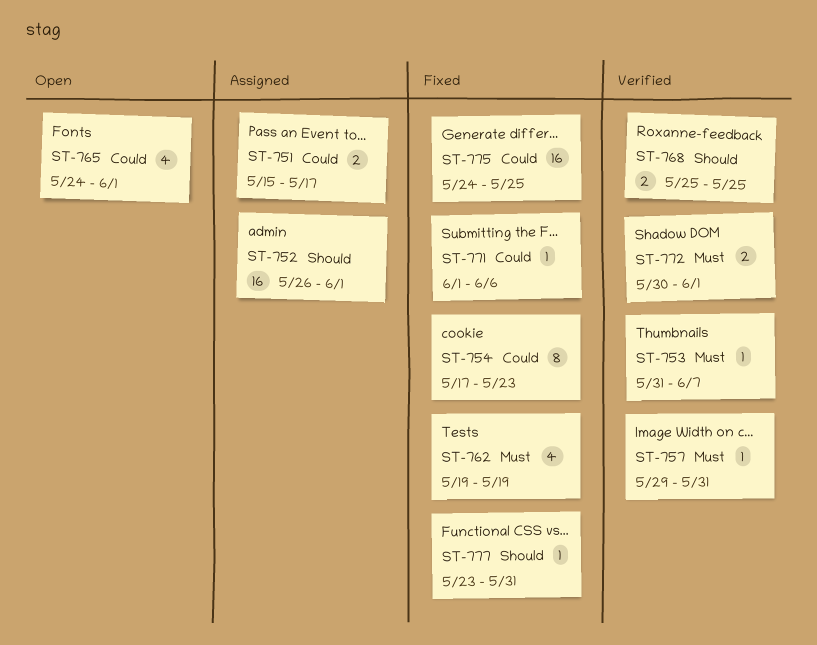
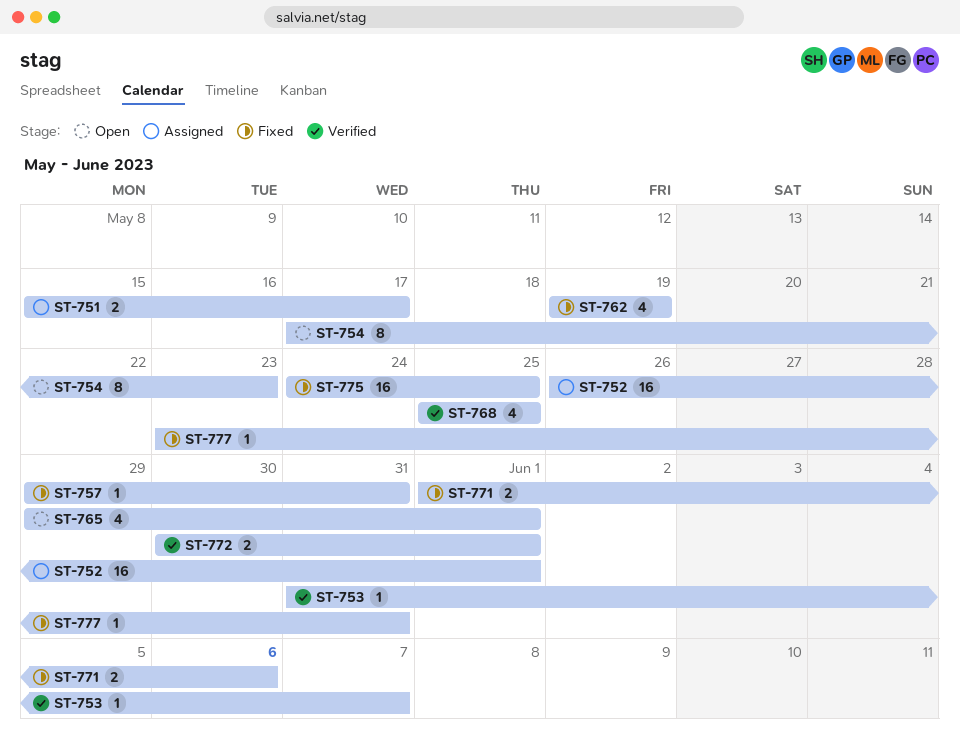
ST-754, status: Fixed -> Open
ST-757, status: Verified -> Fixed
ST-765, start: May 24 -> May 29
ST-768, estimate: 2 -> 4
ST-771, estimate: 1 -> 2

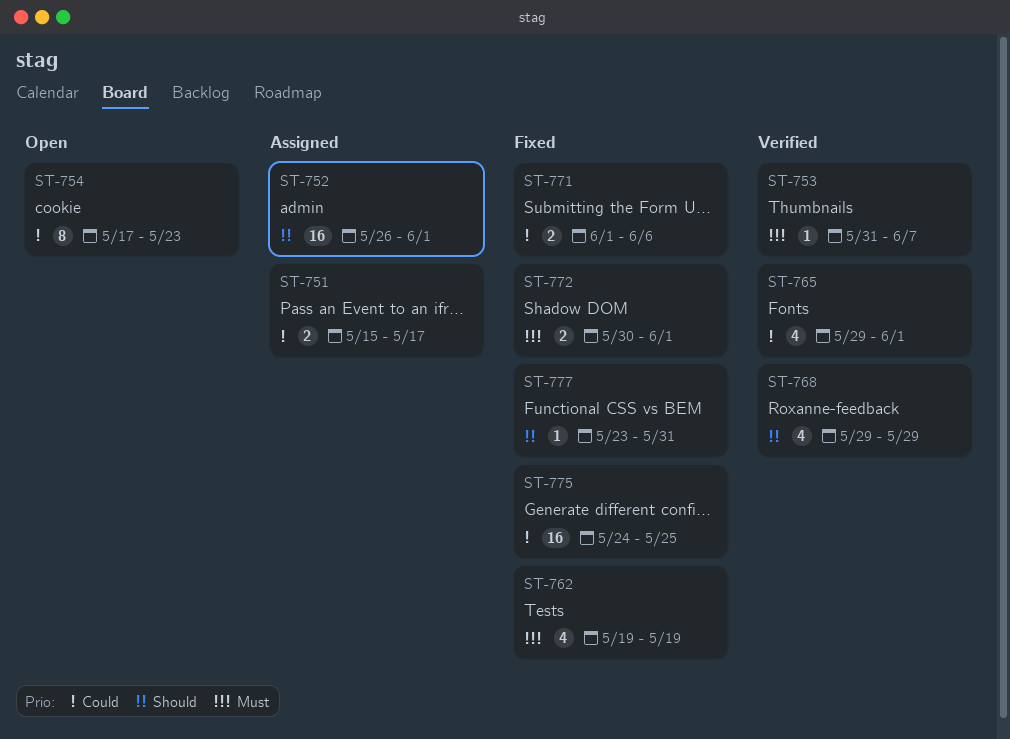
ST-757: present -> none
ST-765, status: Open -> Verified
ST-768, start: May 25 -> May 29
ST-768, due: May 25 -> May 29
ST-772, status: Verified -> Fixed

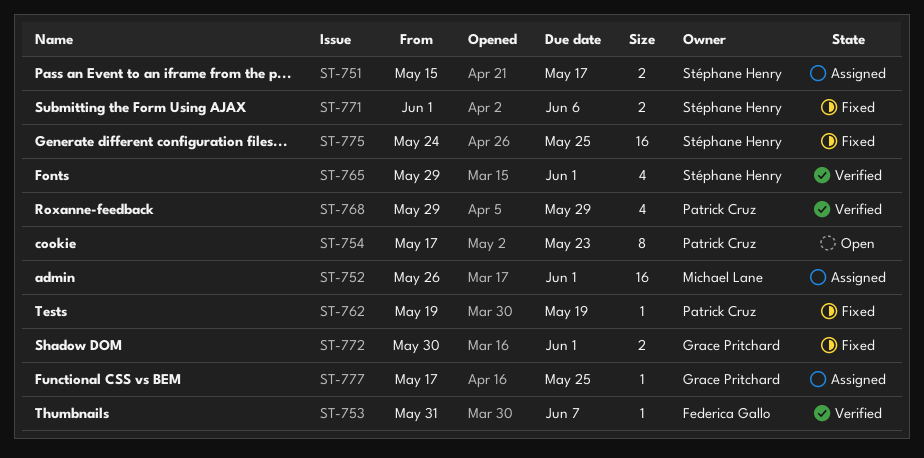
ST-762, estimate: 4 -> 1
ST-777, status: Fixed -> Assigned
ST-777, start: May 23 -> May 17
ST-777, due: May 31 -> May 25

